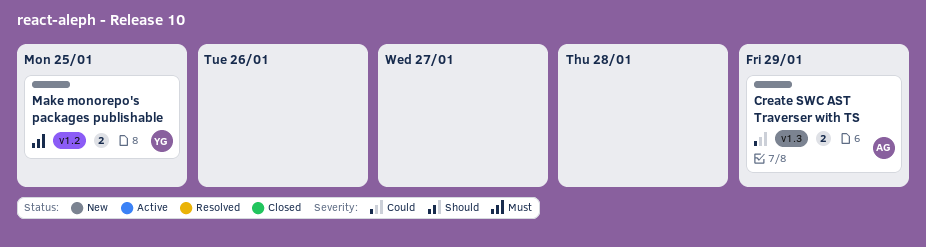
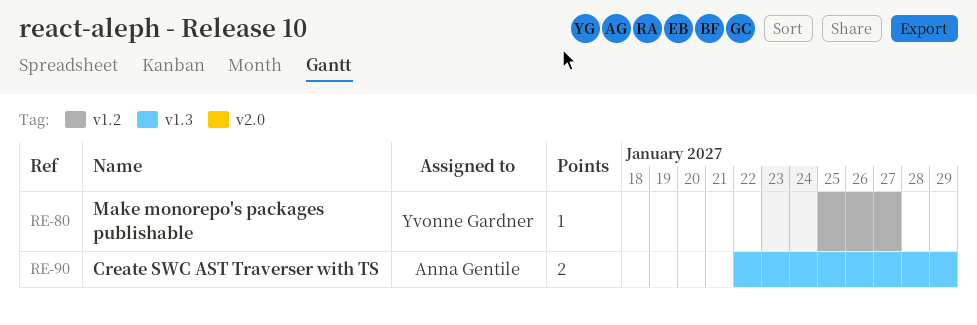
Make monorepo's packages publishable, estimate: 2 -> 1
Make monorepo's packages publishable, due: Jan 25 -> Jan 27

